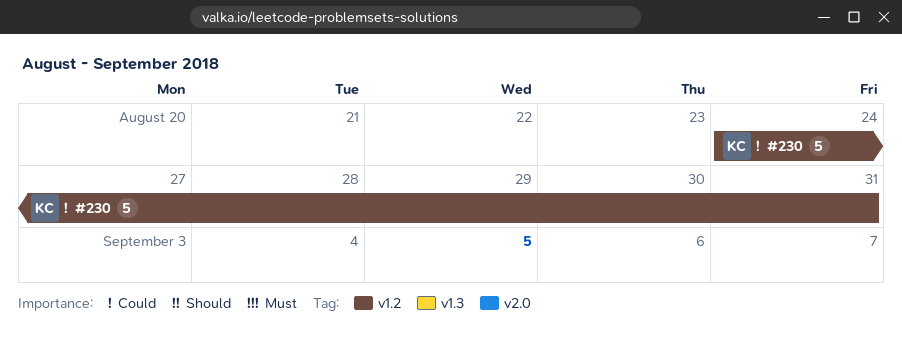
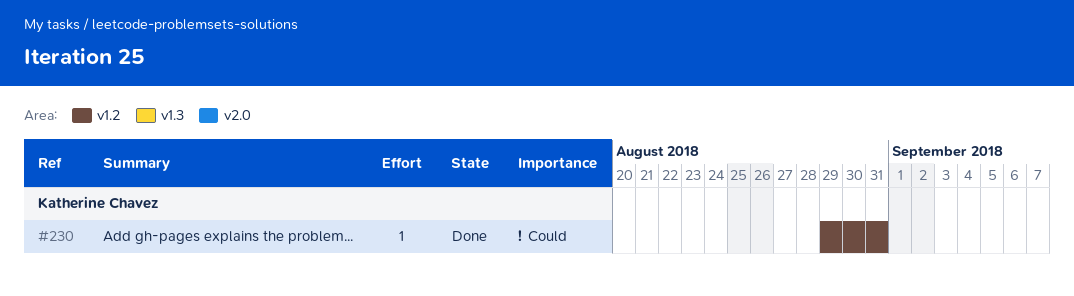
#230, estimate: 5 -> 1
#230, start: Aug 24 -> Aug 29

